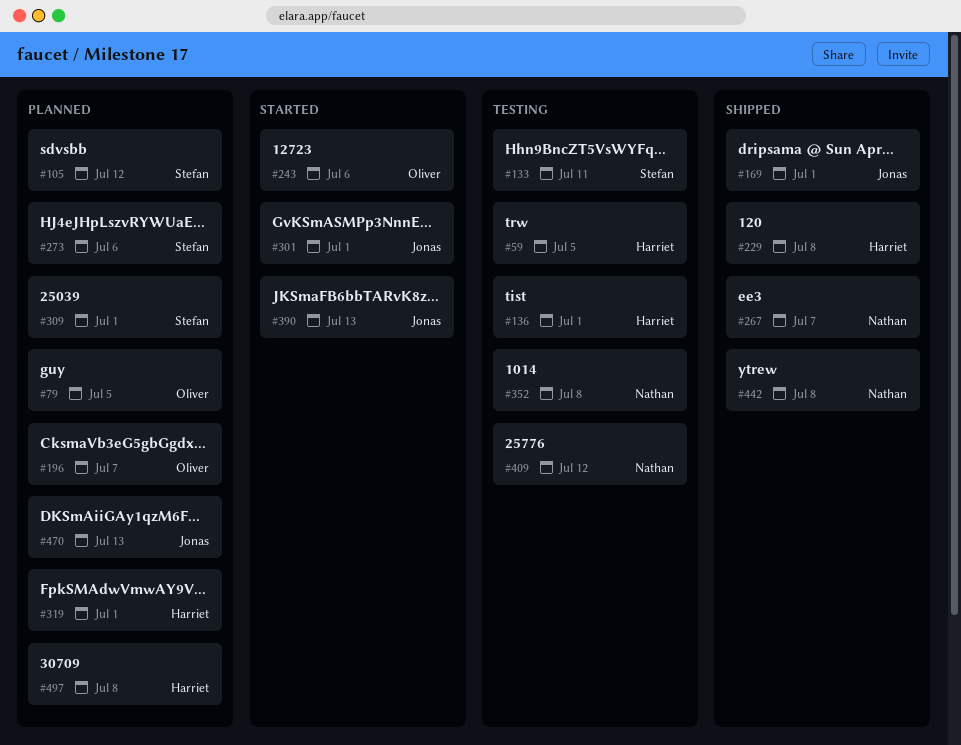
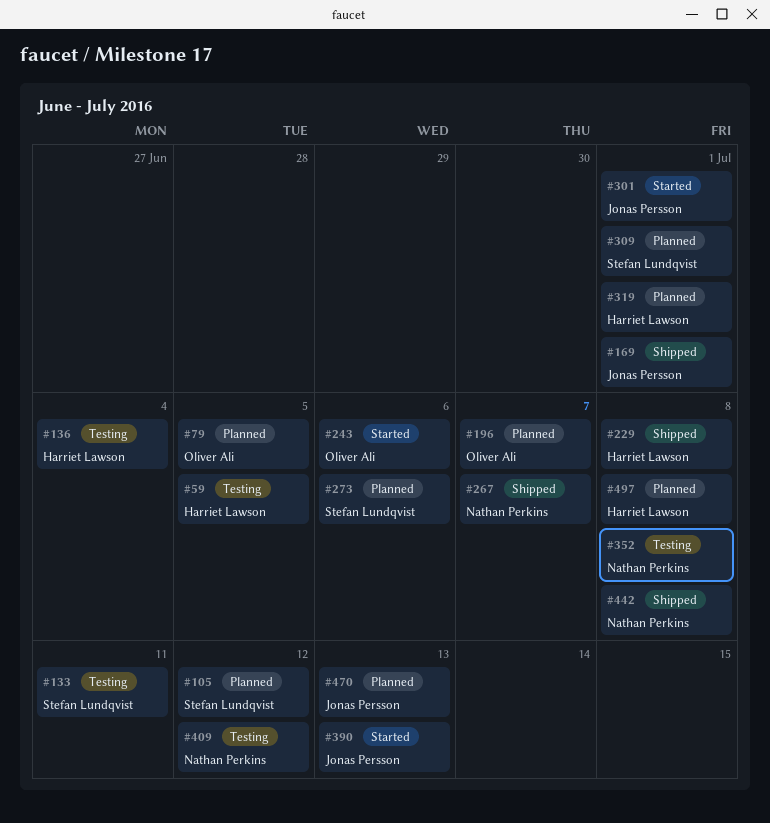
#136, due: Jul 1 -> Jul 4

